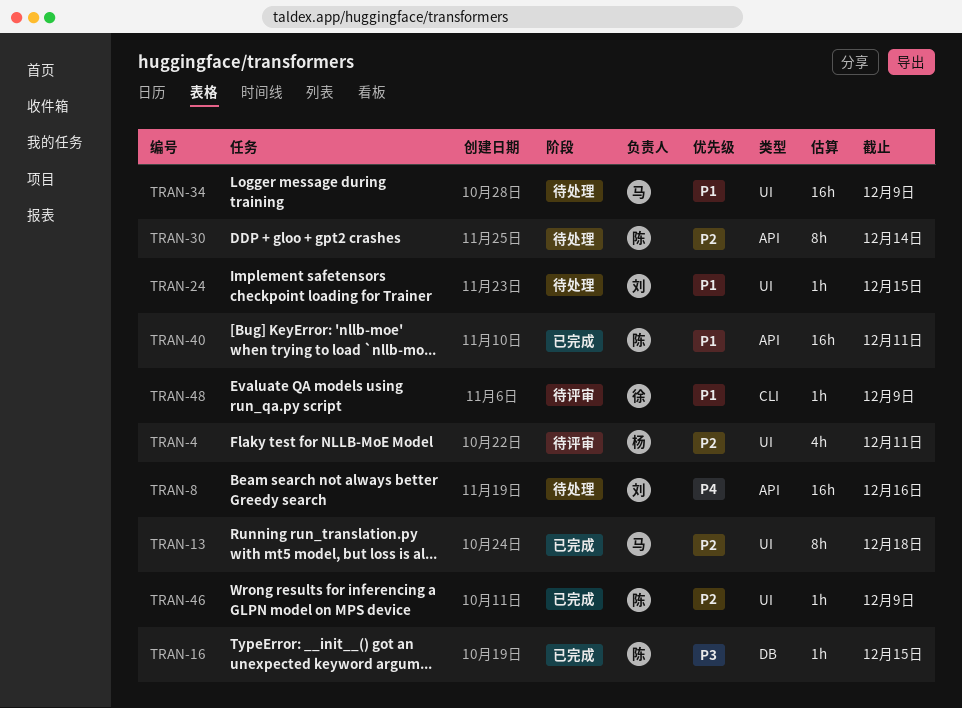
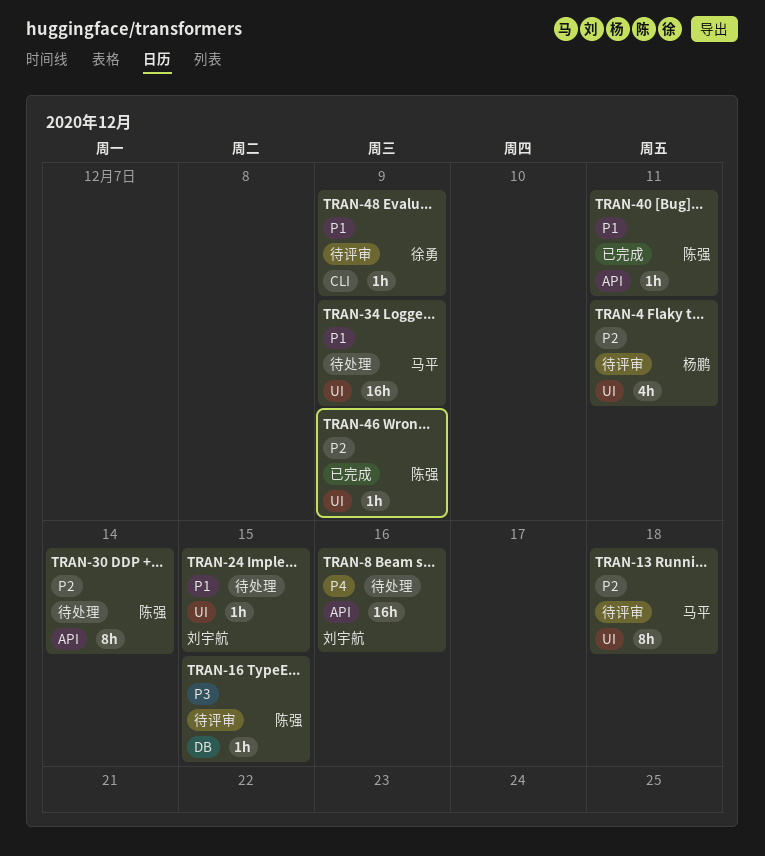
TRAN-13, status: 已完成 -> 待评审
TRAN-16, status: 已完成 -> 待评审
TRAN-40, estimate: 16h -> 1h

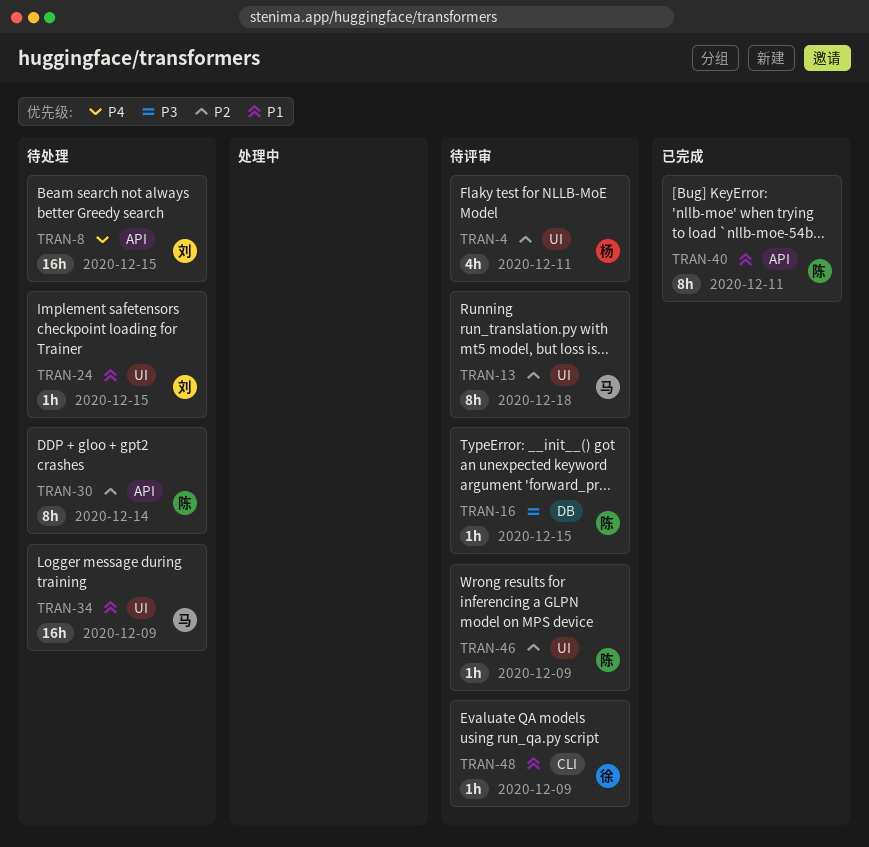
TRAN-8, due: Dec 16 -> Dec 15
TRAN-40, estimate: 1h -> 8h
TRAN-46, status: 已完成 -> 待评审

